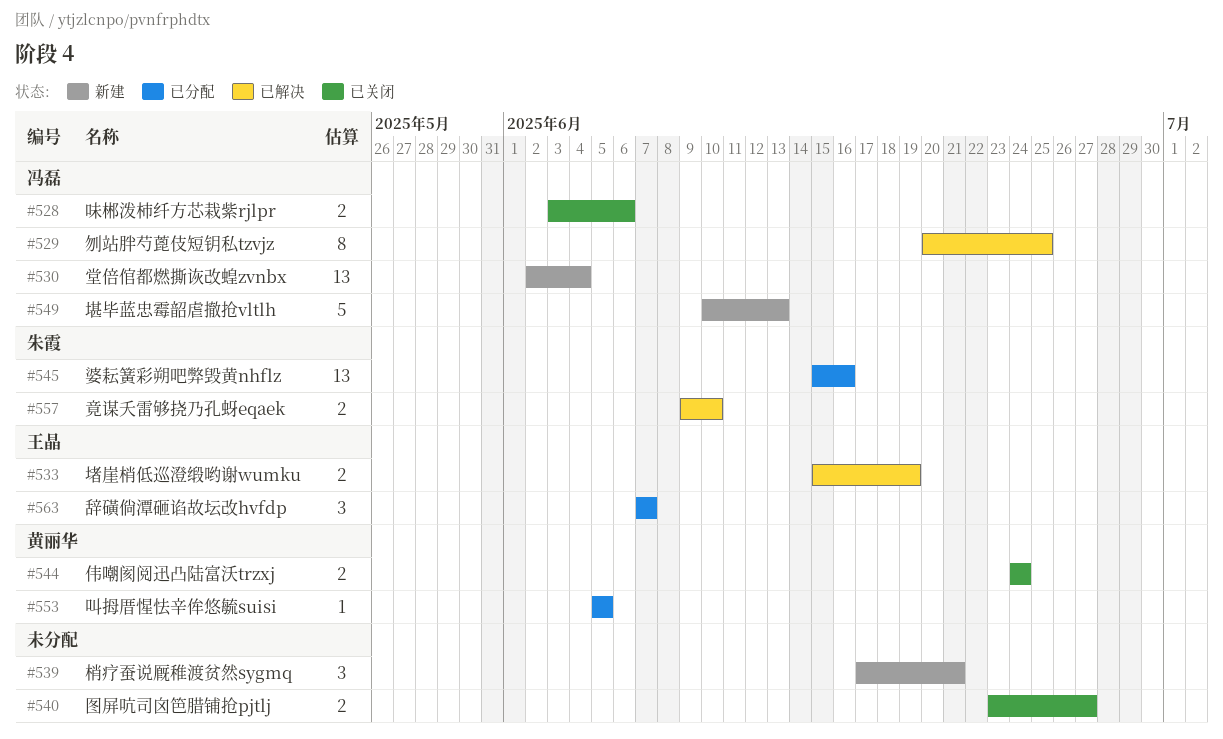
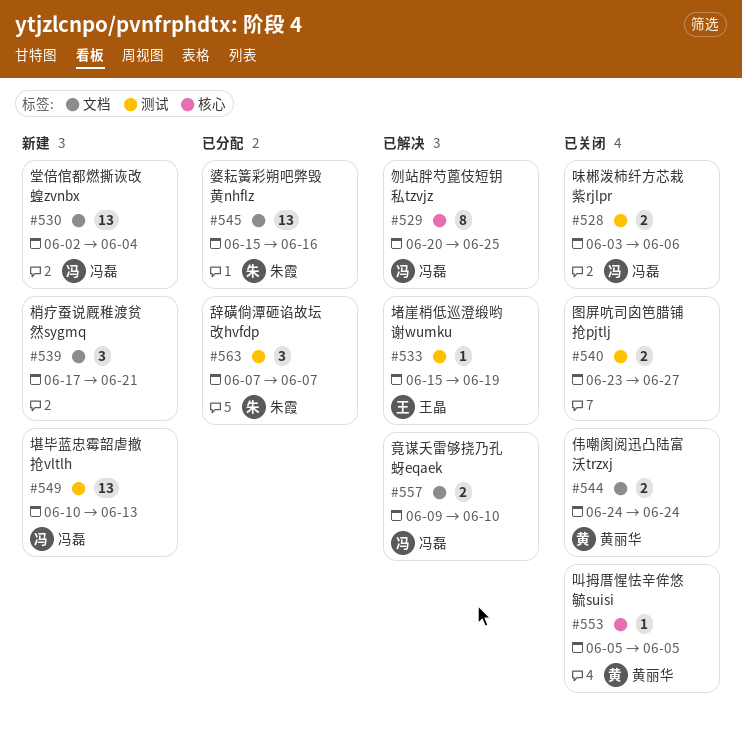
#533, estimate: 2 -> 1
#549, estimate: 5 -> 13
#553, status: 已分配 -> 已关闭
#557, owner: 朱霞 -> 冯磊
#563, owner: 王晶 -> 朱霞

